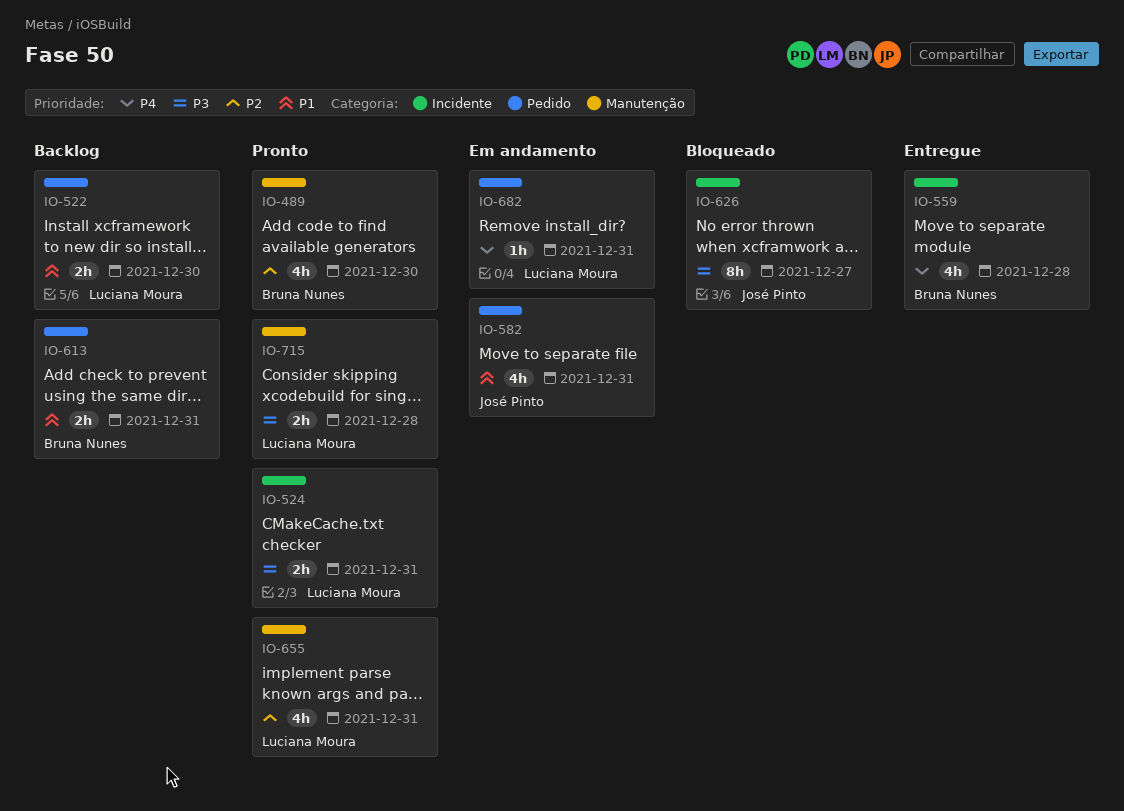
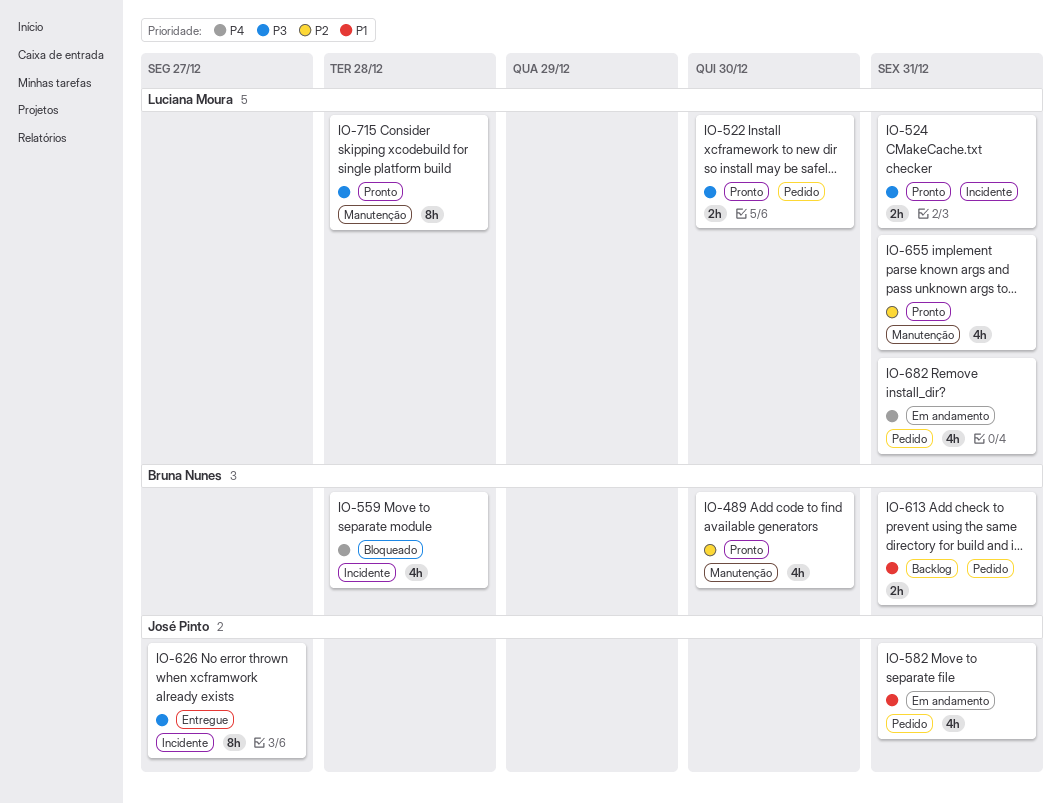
IO-522, status: Backlog -> Pronto
IO-522, priority: P1 -> P3
IO-559, status: Entregue -> Bloqueado
IO-626, status: Bloqueado -> Entregue
IO-682, estimate: 1h -> 4h
IO-715, estimate: 2h -> 8h

